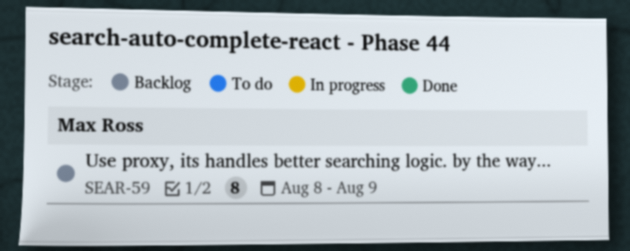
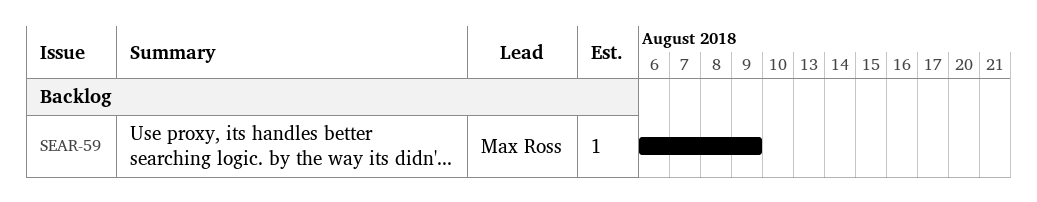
SEAR-59, estimate: 8 -> 1
SEAR-59, start: Aug 8 -> Aug 6

